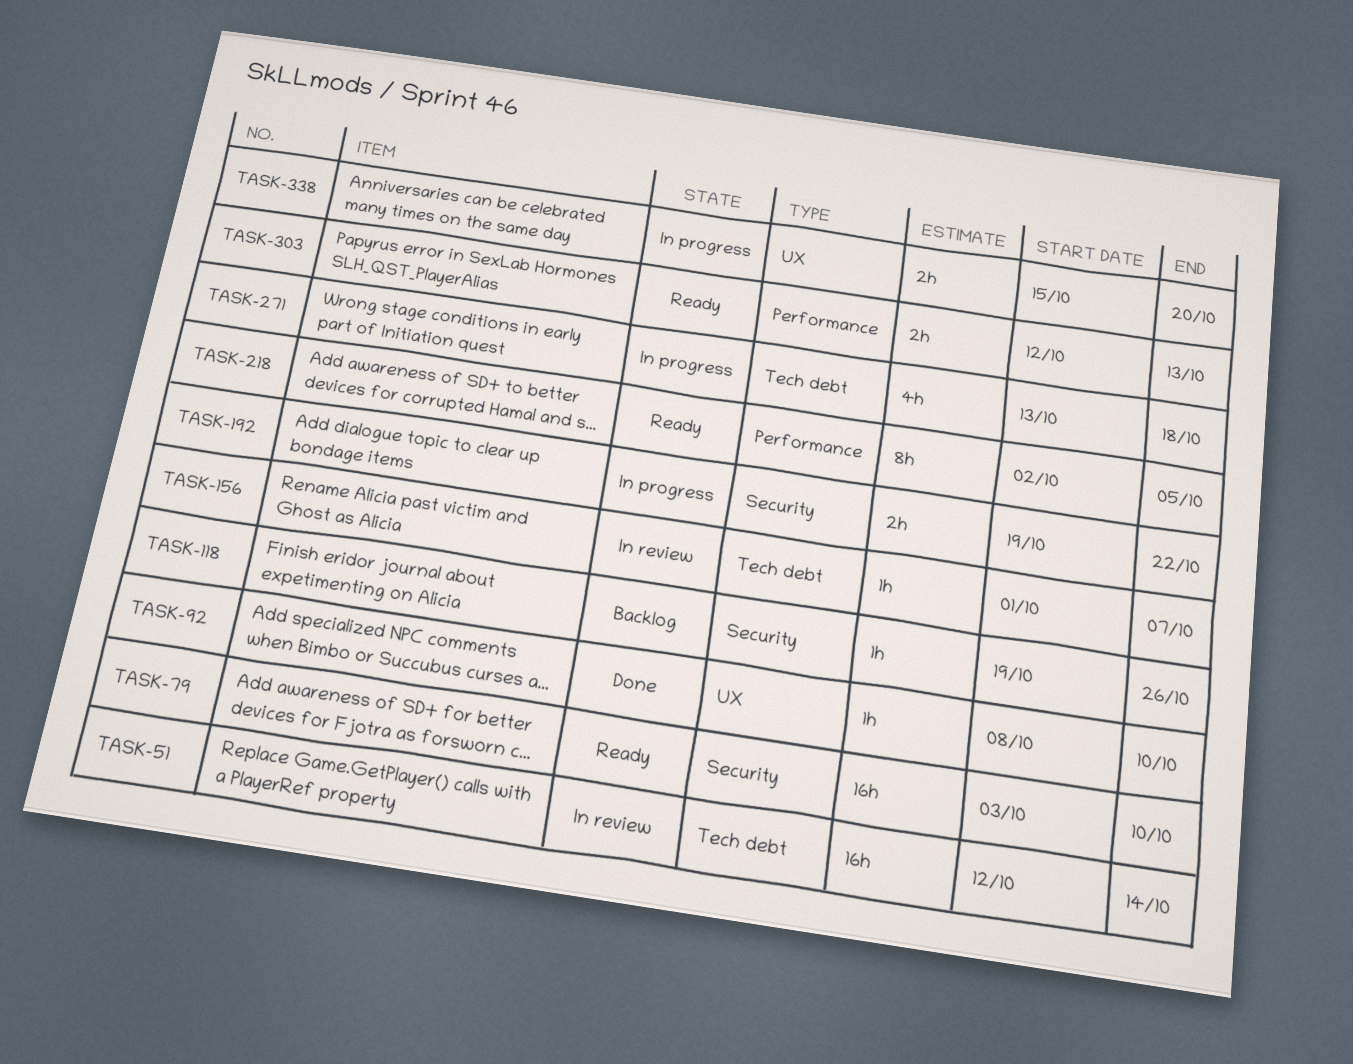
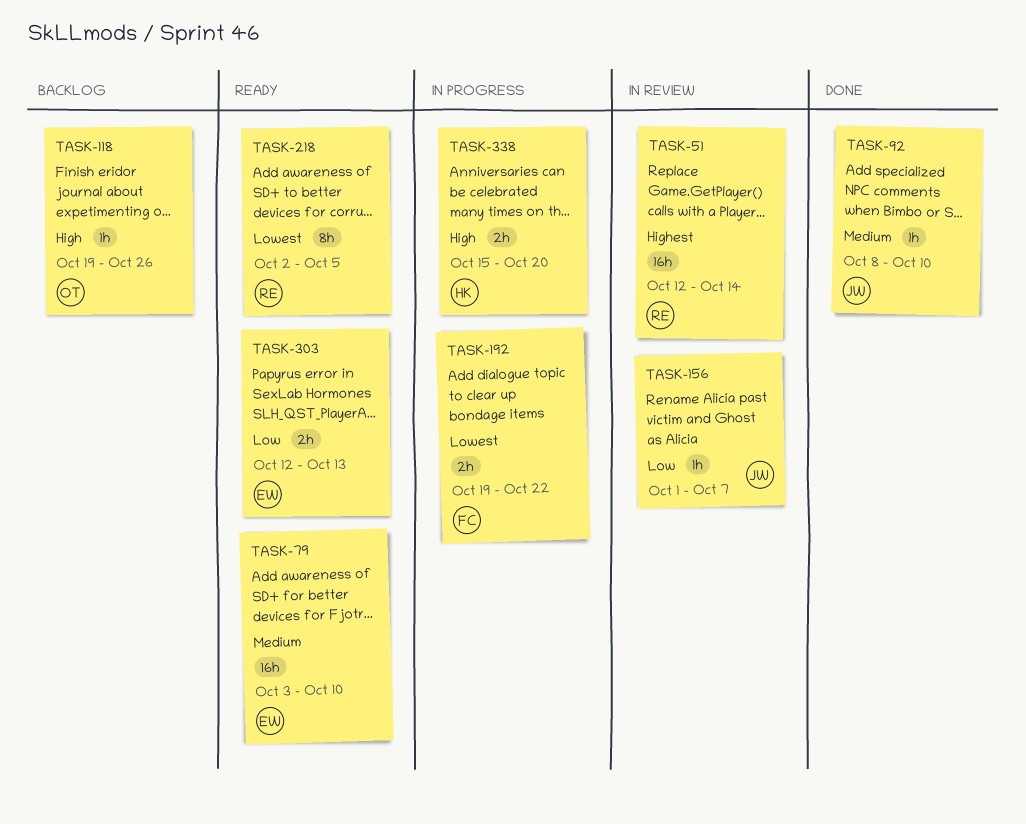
TASK-271: present -> none

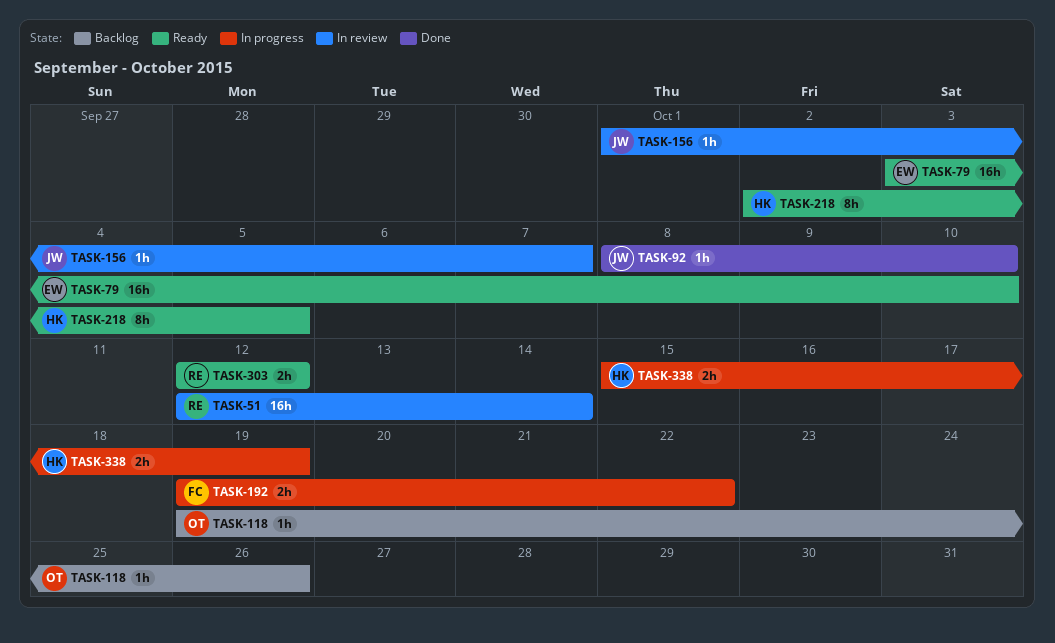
TASK-218, owner: RE -> HK
TASK-303, owner: EW -> RE
TASK-303, due: Oct 13 -> Oct 12
TASK-338, due: Oct 20 -> Oct 19

